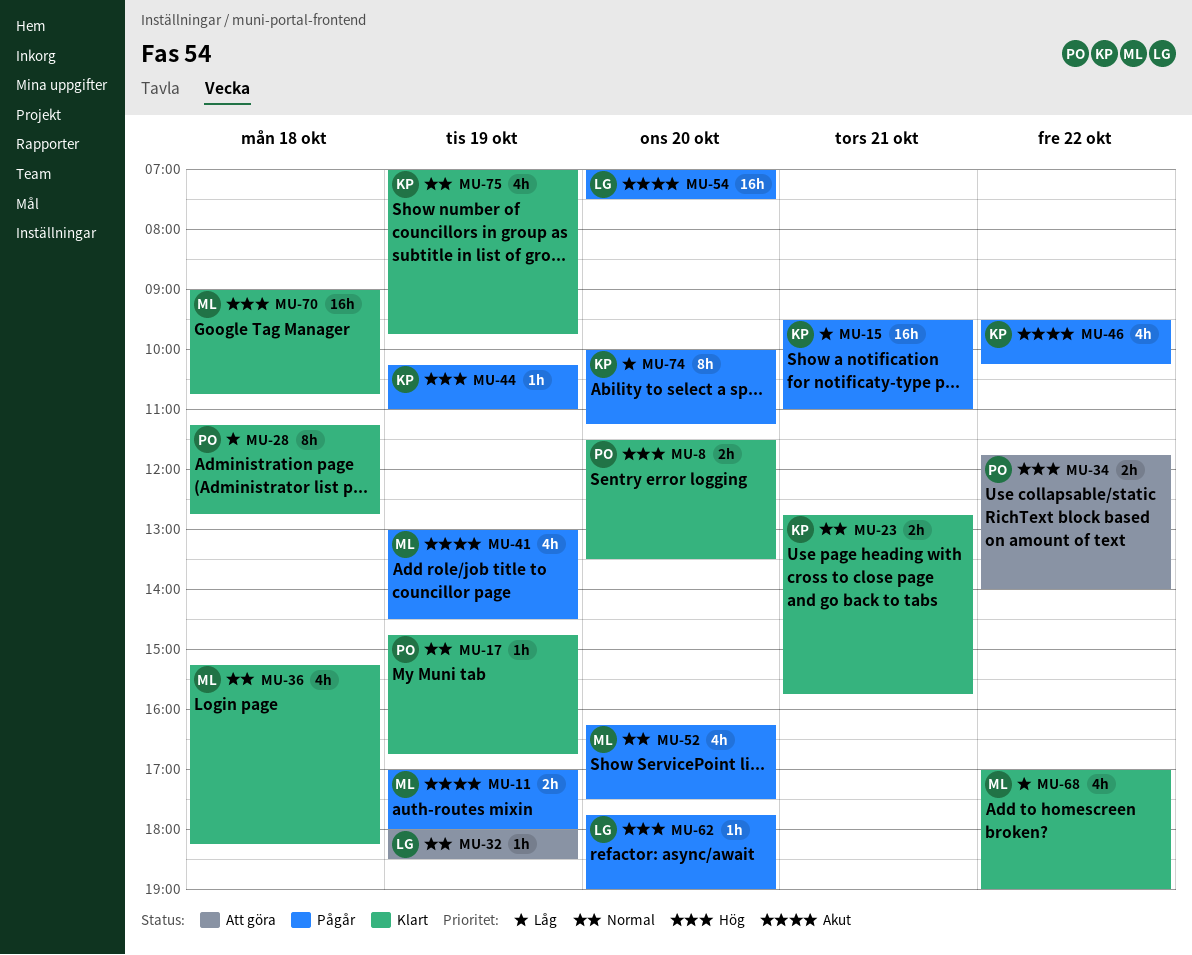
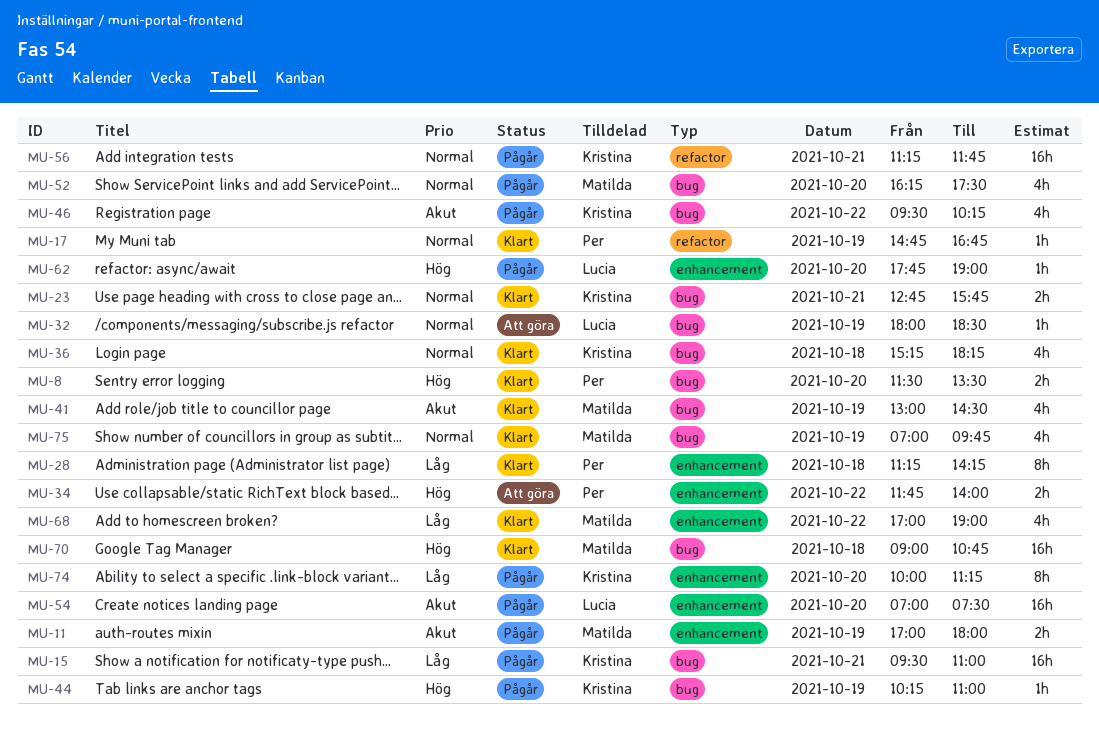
MU-28, ends: 12:45 -> 14:15
MU-36, owner: Matilda -> Kristina
MU-41, status: Pågår -> Klart
MU-56: none -> present
MU-75, owner: Kristina -> Matilda

